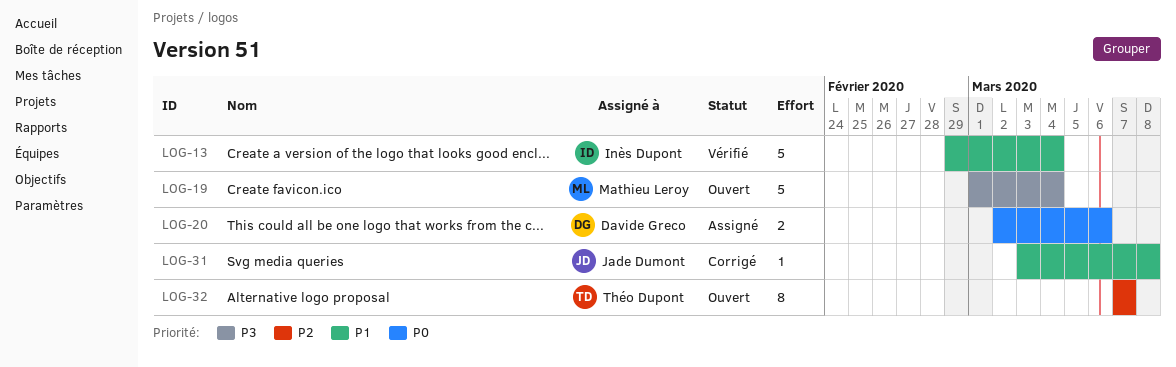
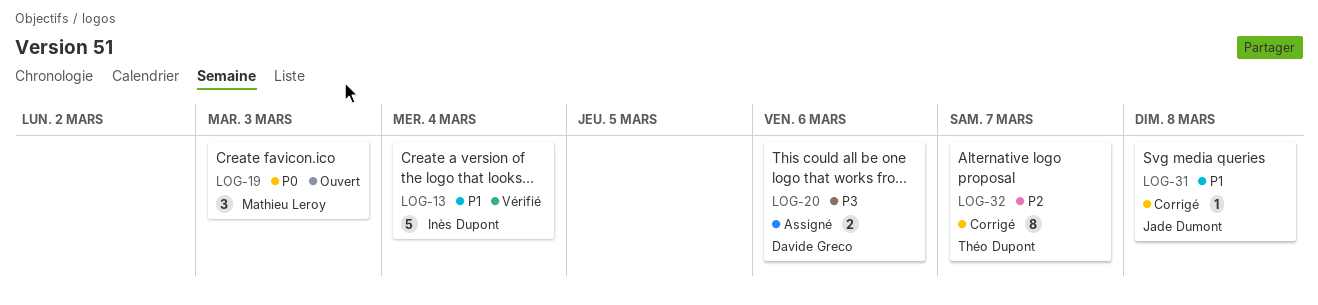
LOG-19, priority: P3 -> P0
LOG-19, estimate: 5 -> 3
LOG-19, due: Mar 4 -> Mar 3
LOG-20, priority: P0 -> P3
LOG-32, status: Ouvert -> Corrigé

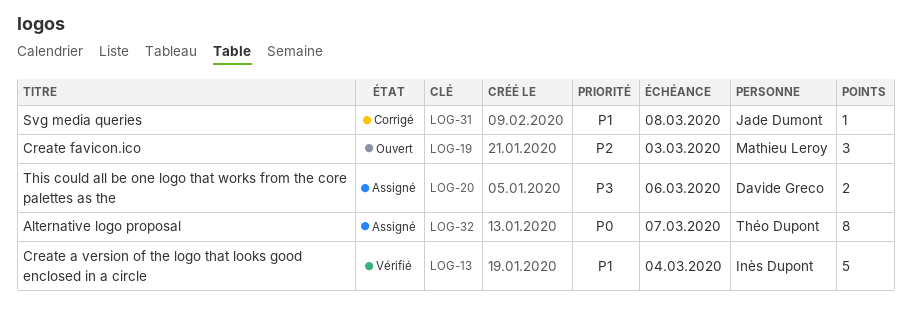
LOG-19, priority: P0 -> P2
LOG-32, status: Corrigé -> Assigné
LOG-32, priority: P2 -> P0

